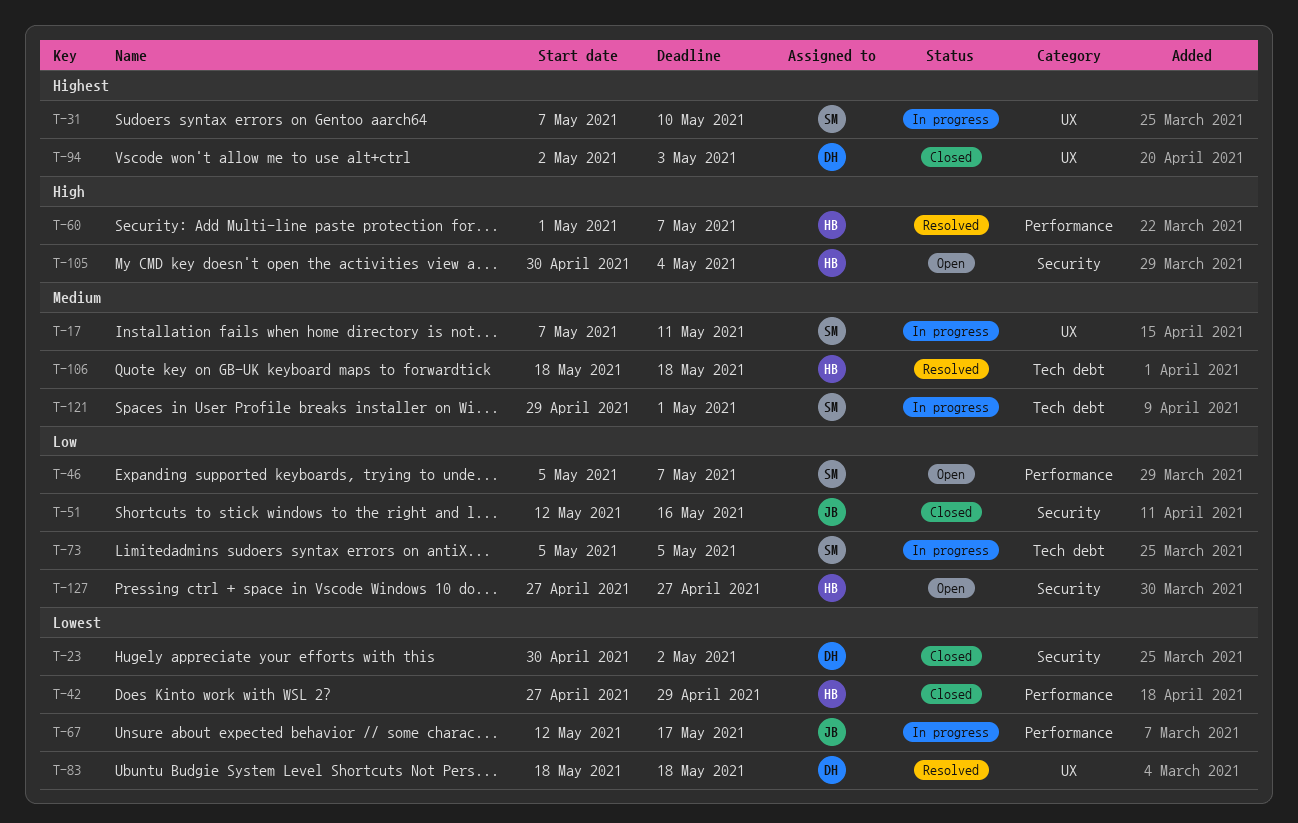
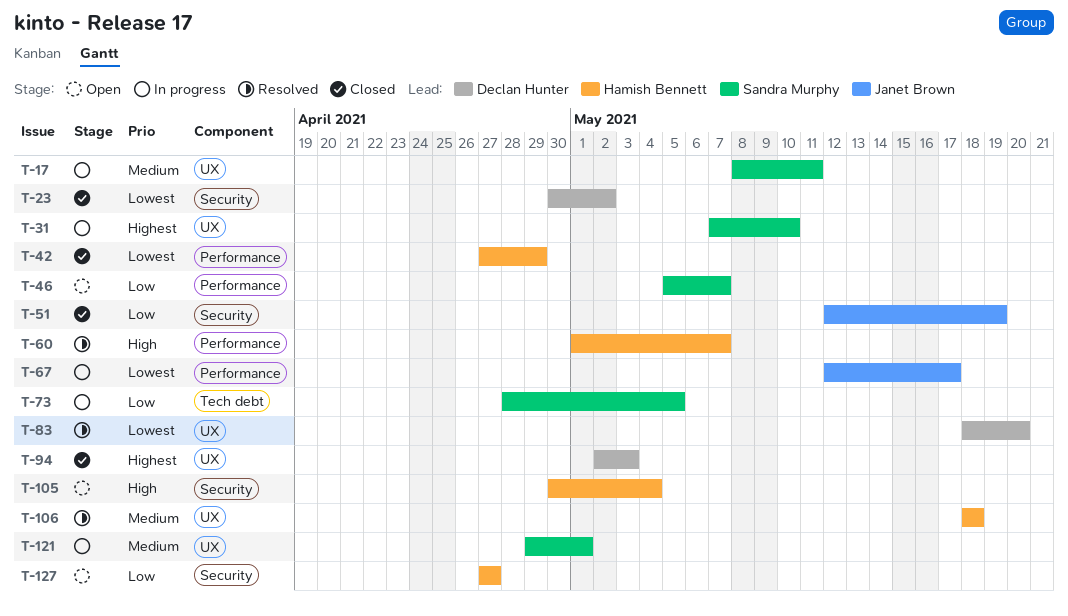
T-17, start: May 7 -> May 8
T-51, due: May 16 -> May 19
T-73, start: May 5 -> Apr 28
T-83, due: May 18 -> May 20
T-106, label: Tech debt -> UX
T-121, label: Tech debt -> UX

